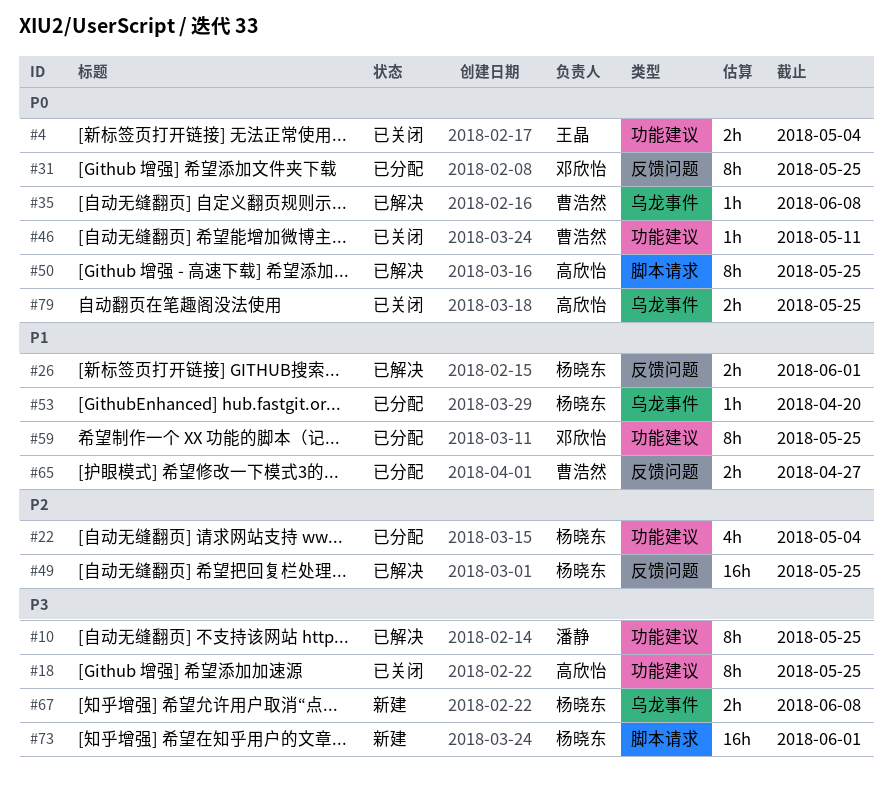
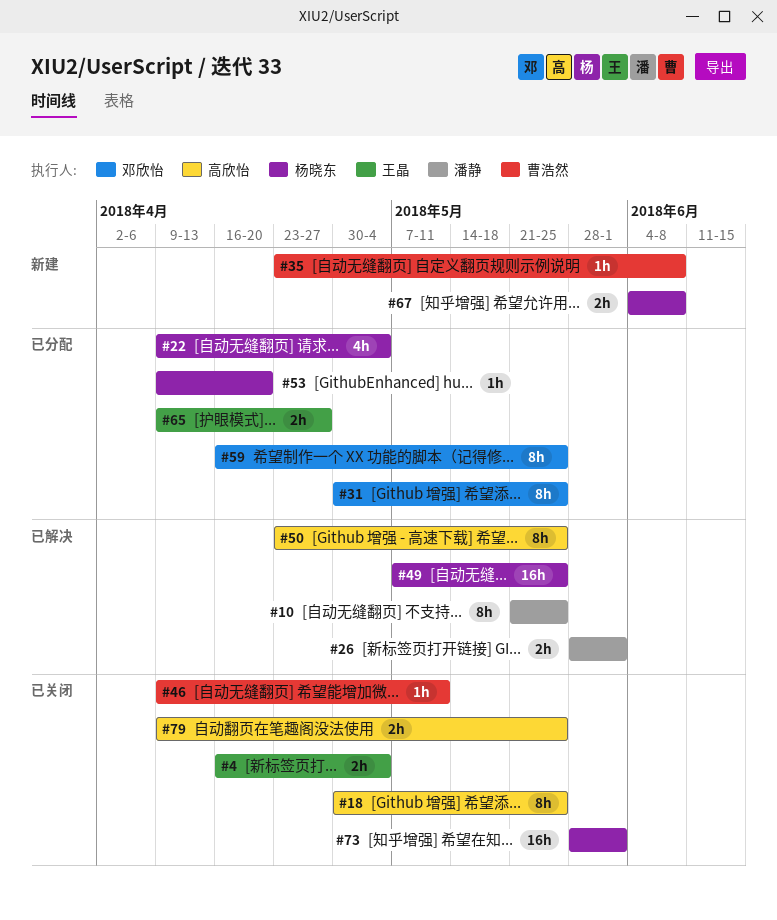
#26, owner: 杨晓东 -> 潘静
#35, status: 已解决 -> 新建
#65, owner: 曹浩然 -> 王晶
#73, status: 新建 -> 已关闭

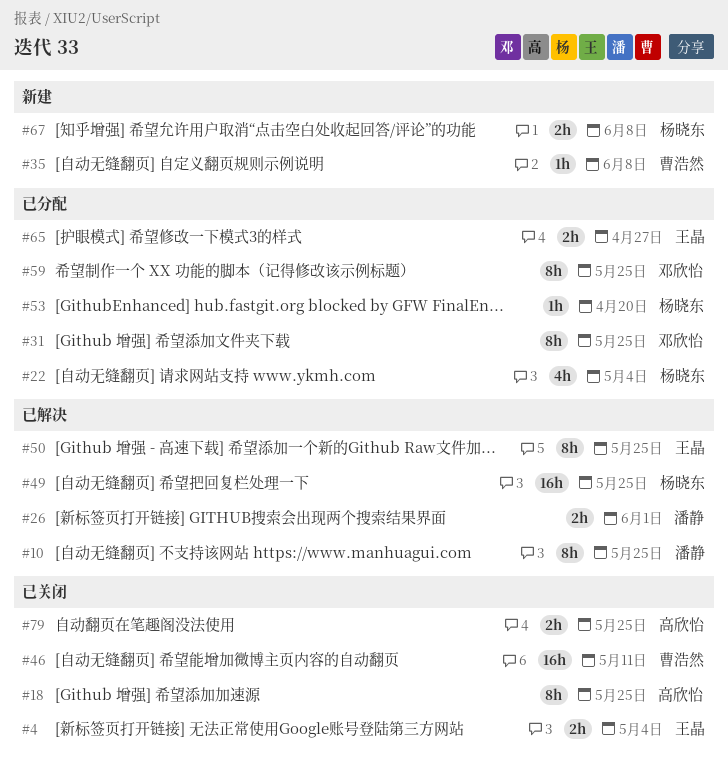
#46, estimate: 1h -> 16h
#50, owner: 高欣怡 -> 王晶
#73: present -> none

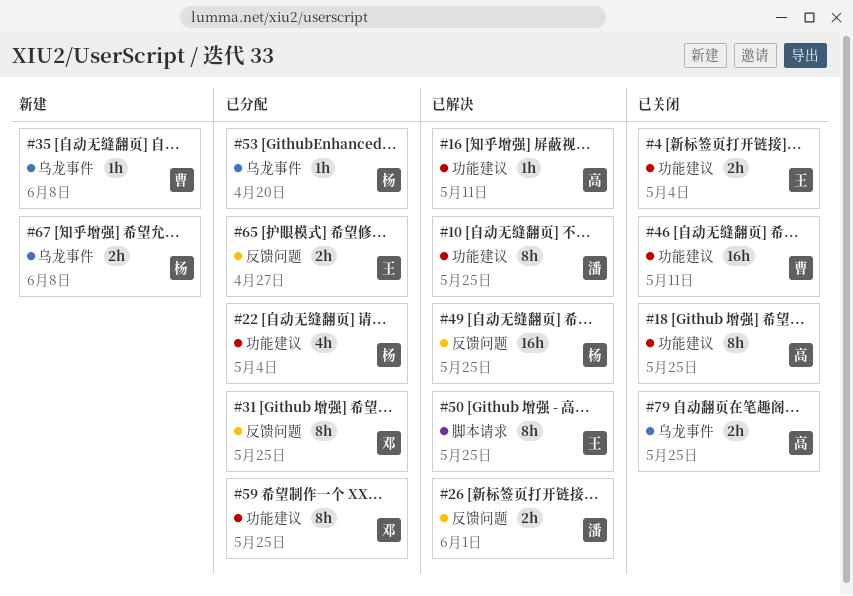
#16: none -> present

